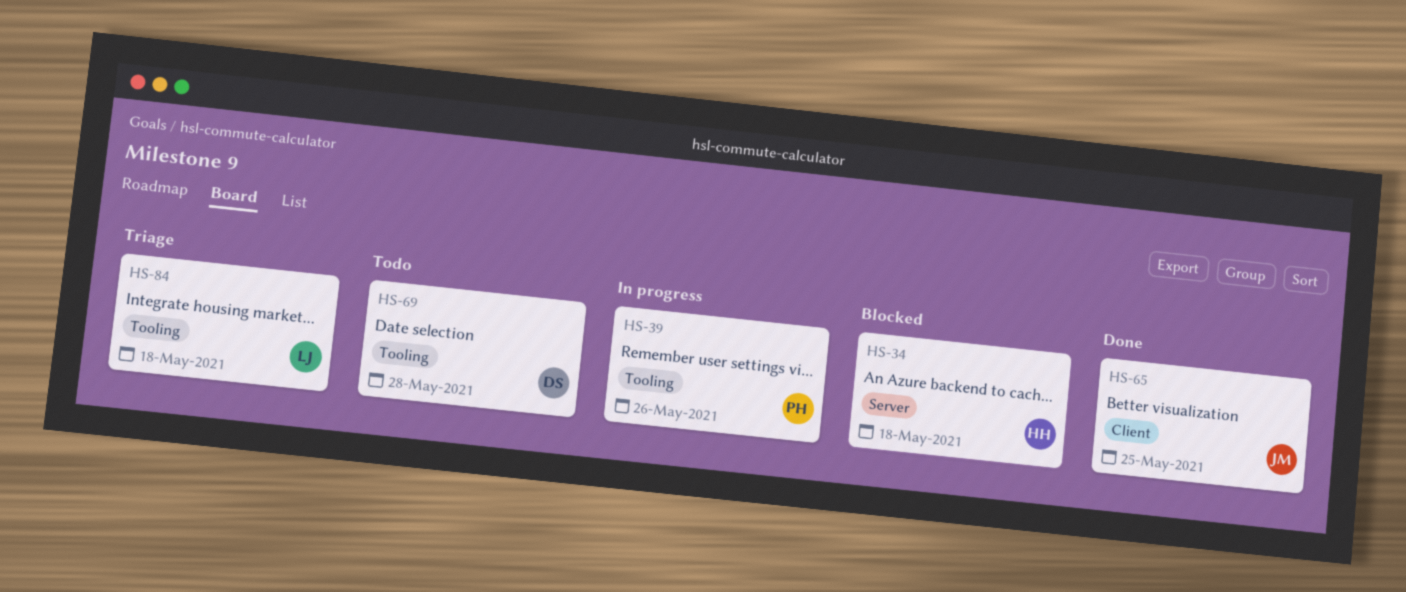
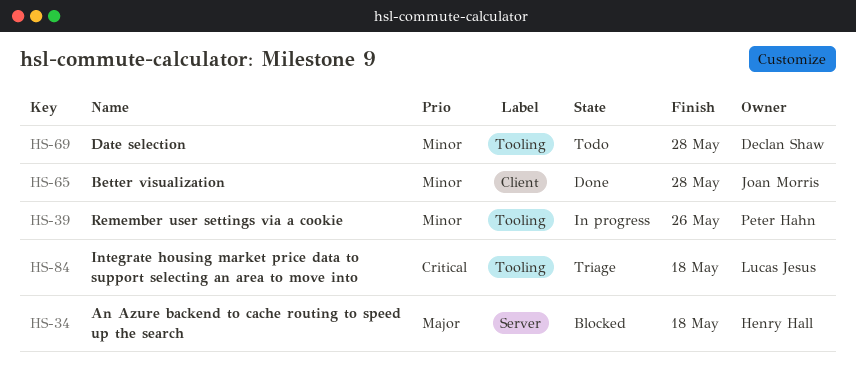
HS-65, due: May 25 -> May 28

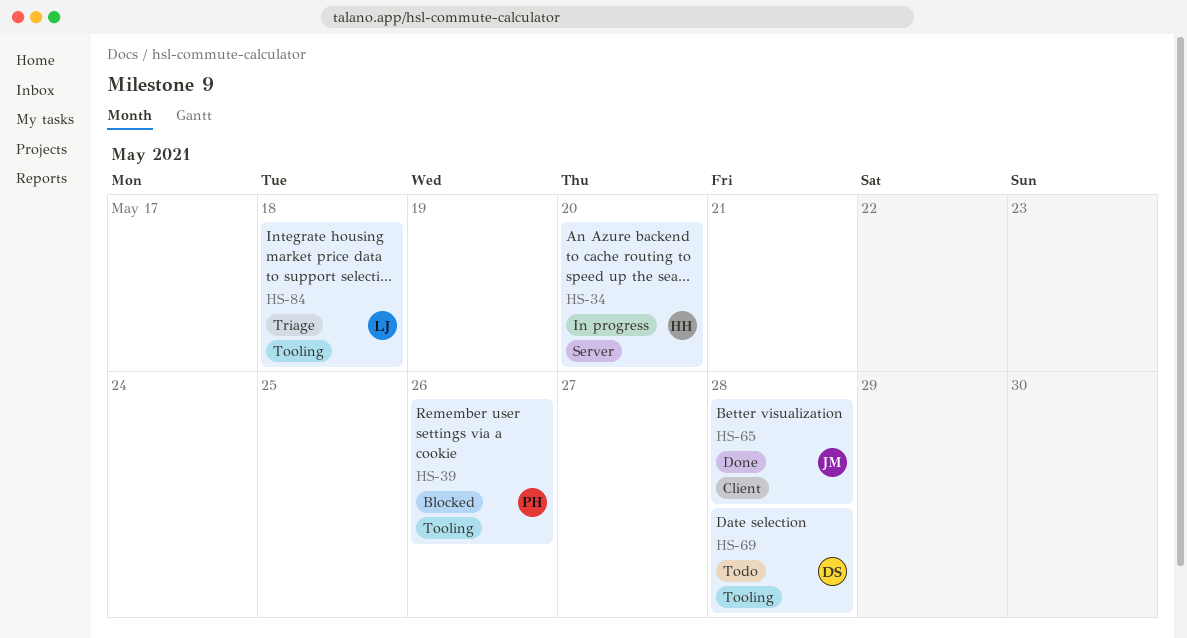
HS-34, status: Blocked -> In progress
HS-34, due: May 18 -> May 20
HS-39, status: In progress -> Blocked

